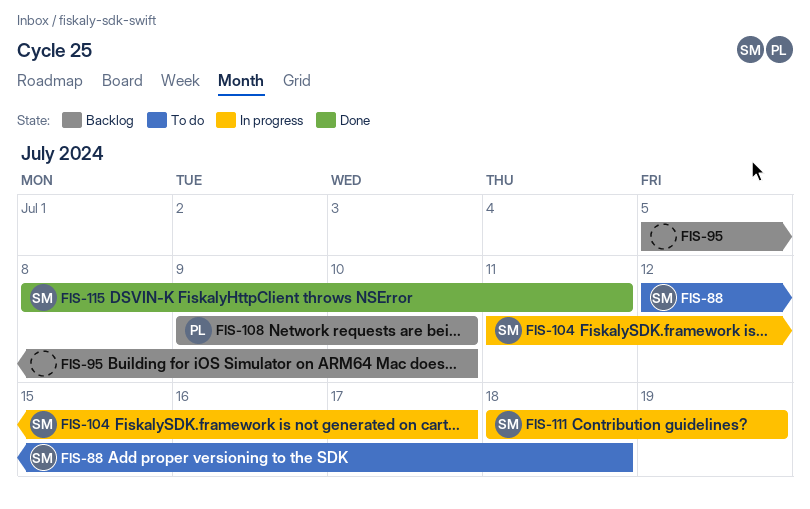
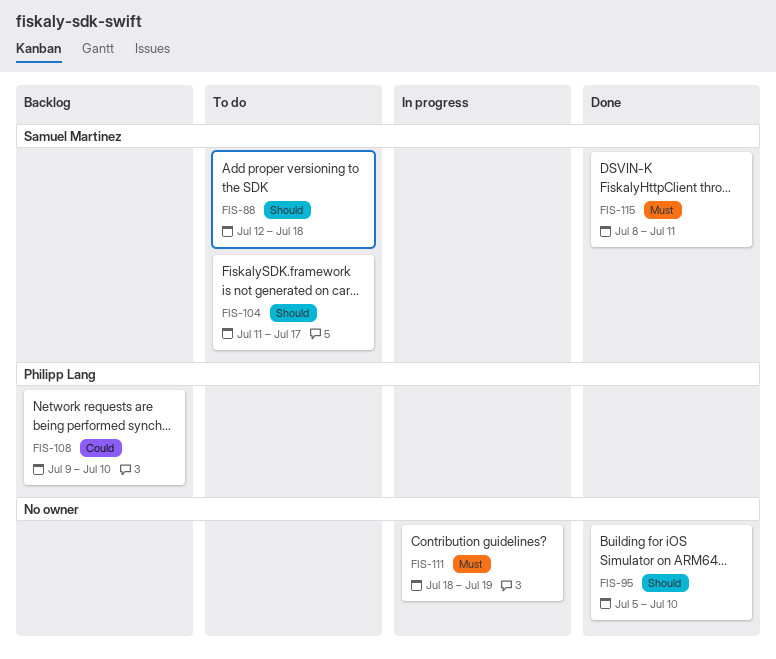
FIS-95, status: Backlog -> Done
FIS-104, status: In progress -> To do
FIS-111, owner: Samuel Martinez -> none

